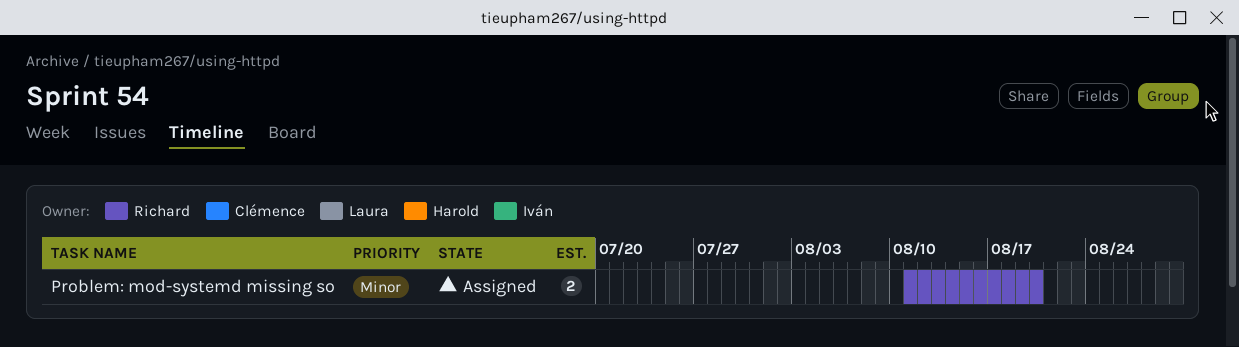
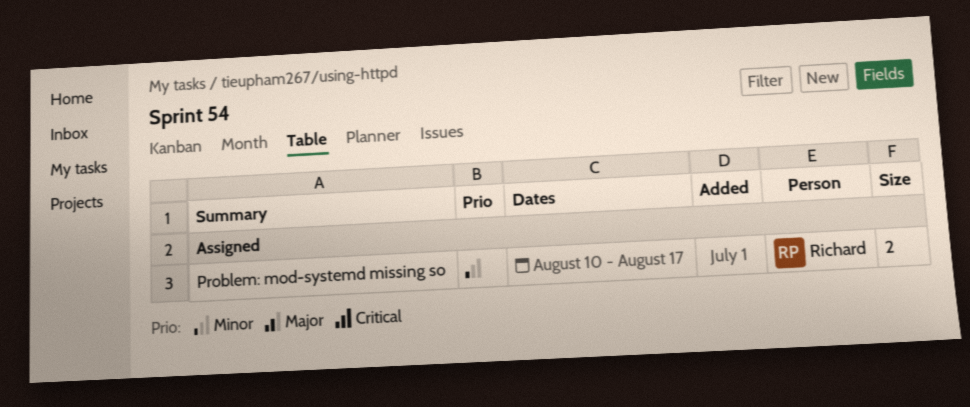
Problem: mod-systemd missing so, start: Aug 11 -> Aug 10
Problem: mod-systemd missing so, due: Aug 20 -> Aug 17

